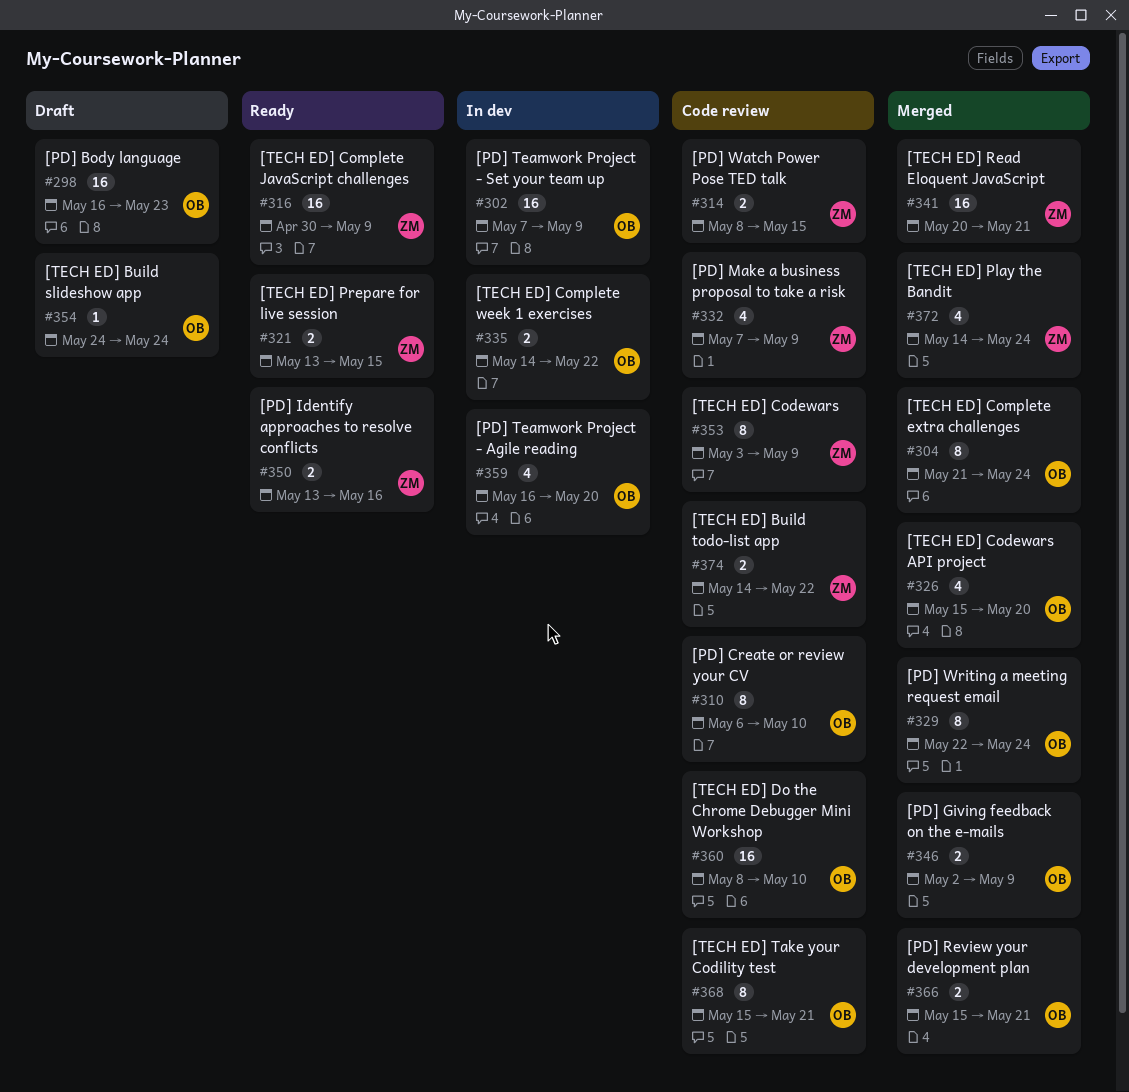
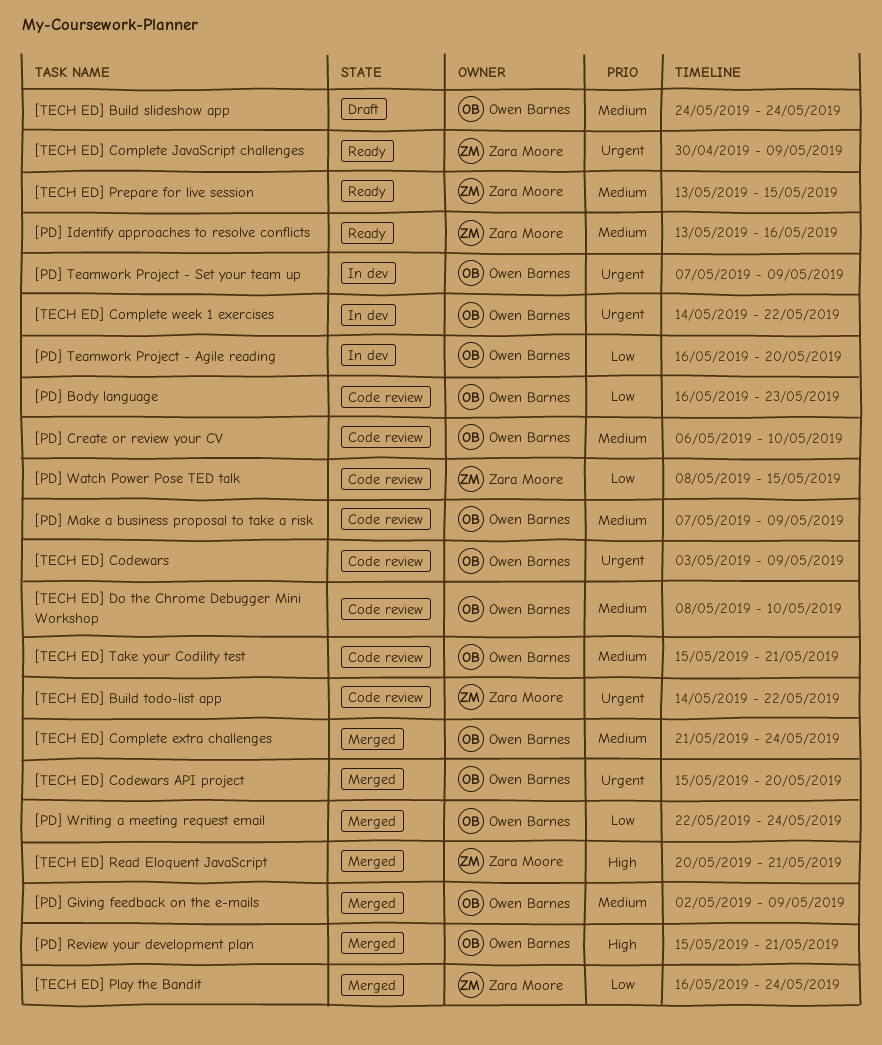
[PD] Body language, status: Draft -> Code review
[PD] Make a business proposal to take a risk, owner: Zara Moore -> Owen Barnes
[TECH ED] Codewars, owner: Zara Moore -> Owen Barnes
[TECH ED] Play the Bandit, start: May 14 -> May 16

